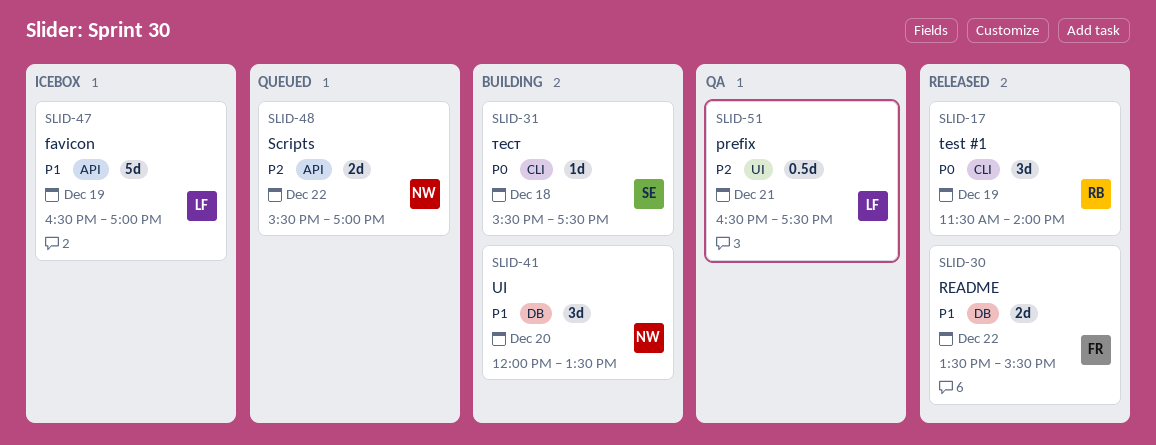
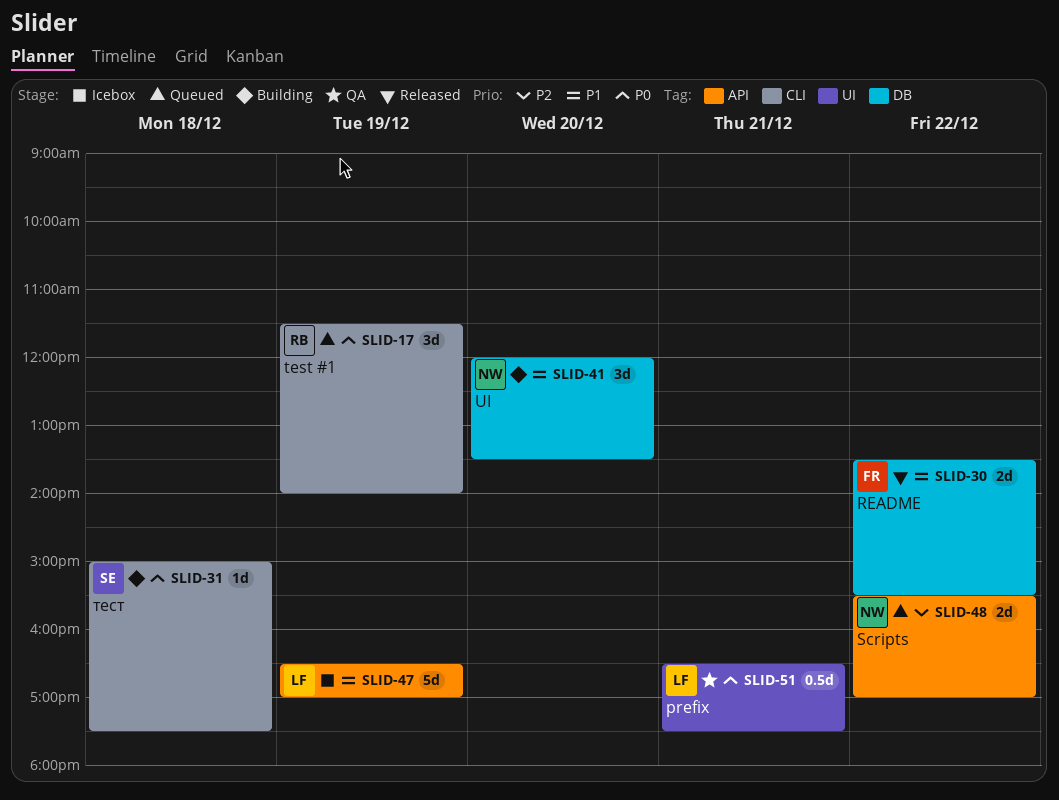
SLID-17, status: Released -> Queued
SLID-31, begins: 15:30 -> 15:00
SLID-51, priority: P2 -> P0

